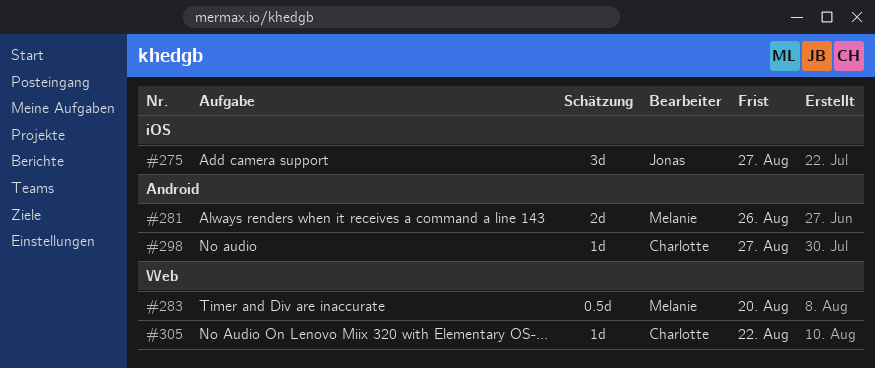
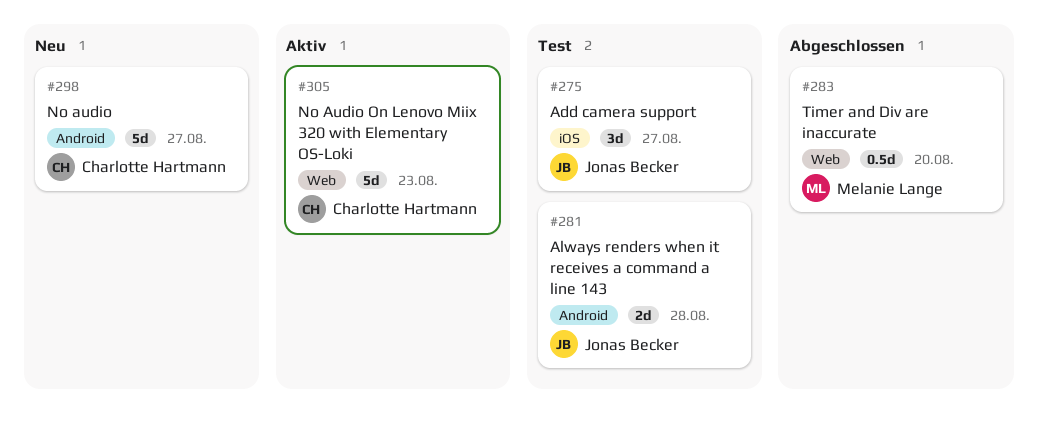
#281, owner: Melanie Lange -> Jonas Becker
#281, due: Aug 26 -> Aug 28
#298, estimate: 1d -> 5d
#305, estimate: 1d -> 5d
#305, due: Aug 22 -> Aug 23

